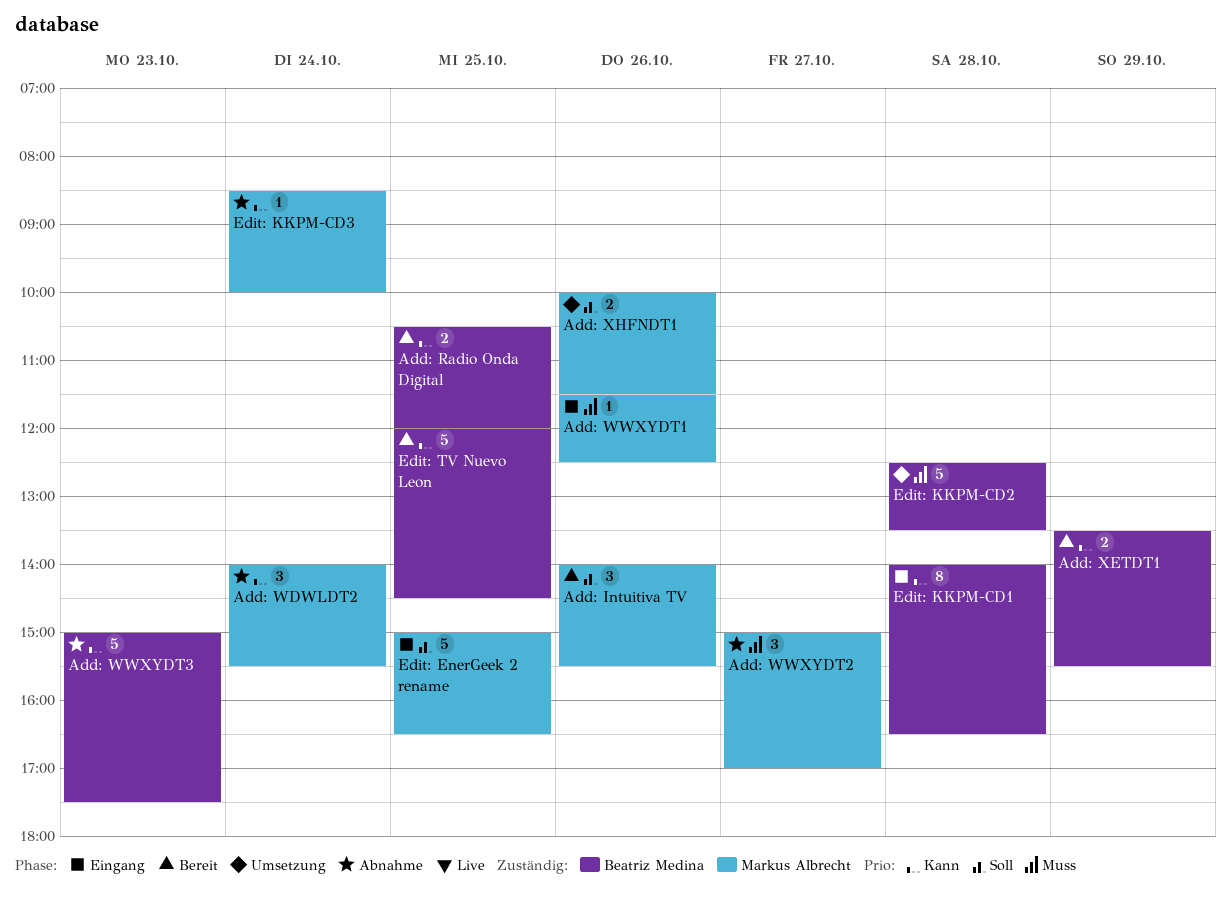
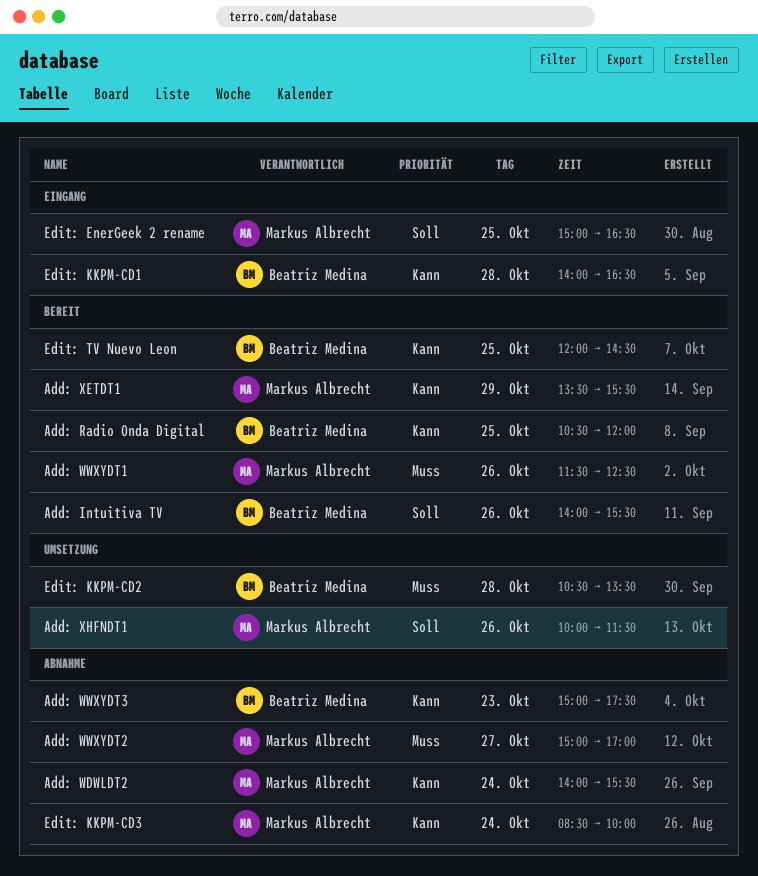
Add: Intuitiva TV, owner: Markus Albrecht -> Beatriz Medina
Add: WWXYDT1, status: Eingang -> Bereit
Add: XETDT1, owner: Beatriz Medina -> Markus Albrecht
Edit: KKPM-CD2, begins: 12:30 -> 10:30

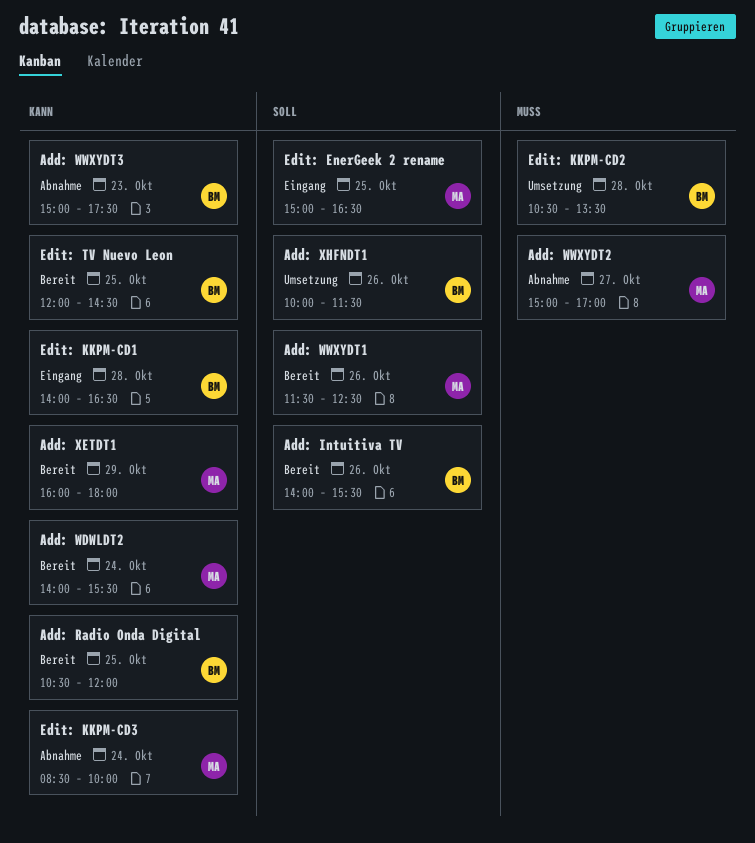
Add: WDWLDT2, status: Abnahme -> Bereit
Add: WWXYDT1, priority: Muss -> Soll
Add: XETDT1, begins: 13:30 -> 16:00
Add: XETDT1, ends: 15:30 -> 18:00
Add: XHFNDT1, owner: Markus Albrecht -> Beatriz Medina

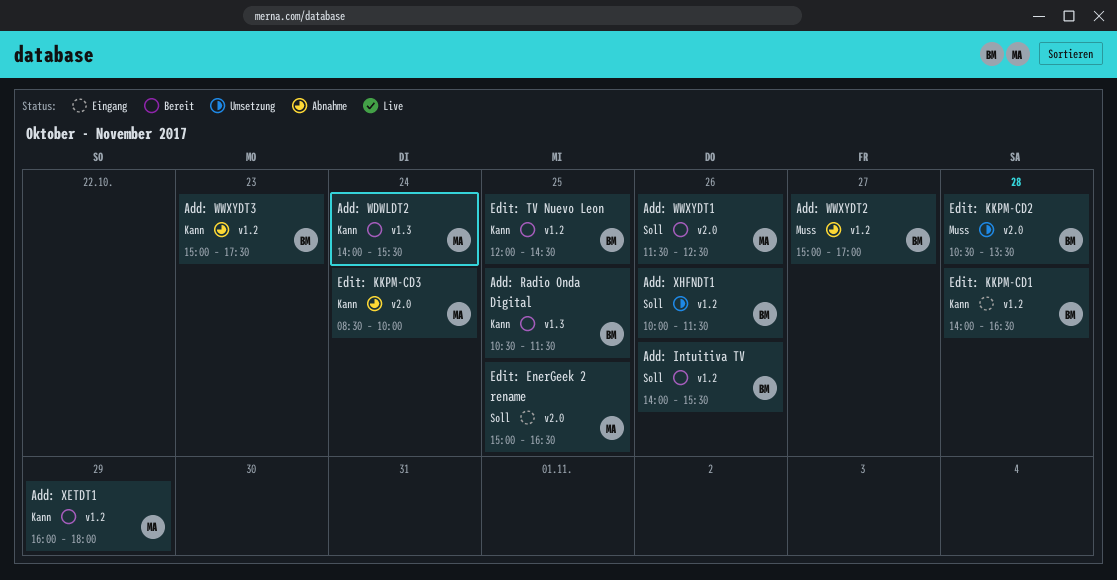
Add: Radio Onda Digital, ends: 12:00 -> 11:30
Add: WWXYDT2, owner: MA -> BM

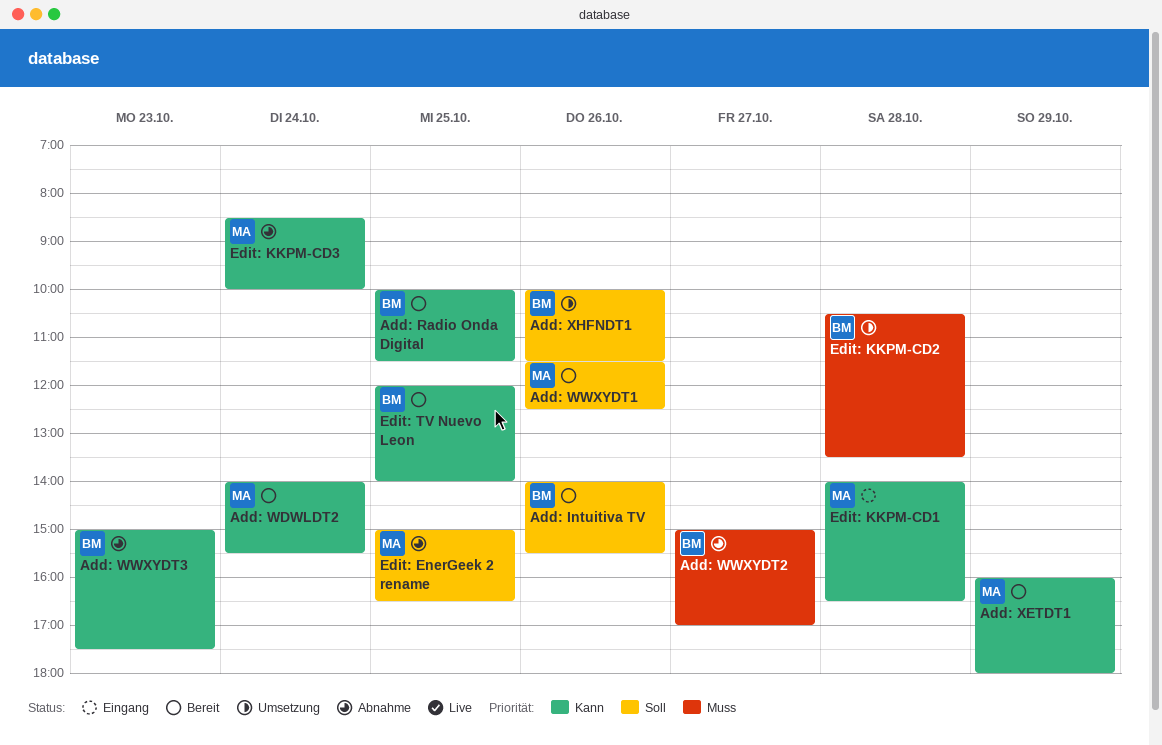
Add: Radio Onda Digital, begins: 10:30 -> 10:00
Edit: EnerGeek 2 rename, status: Eingang -> Abnahme
Edit: KKPM-CD1, owner: BM -> MA
Edit: TV Nuevo Leon, ends: 14:30 -> 14:00

